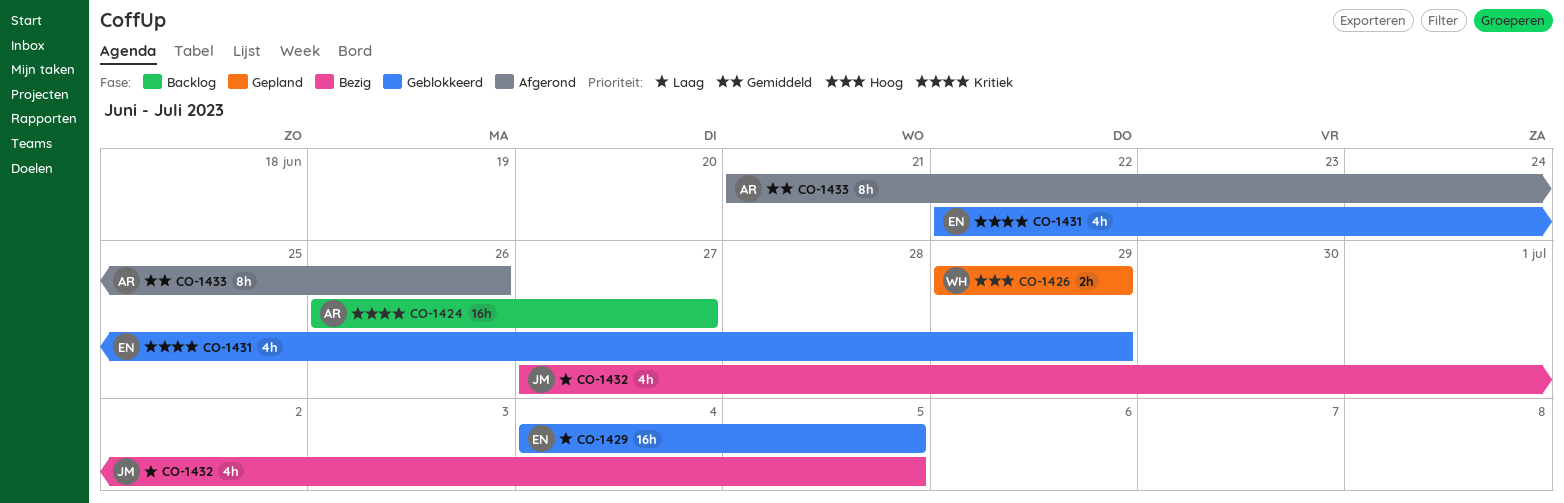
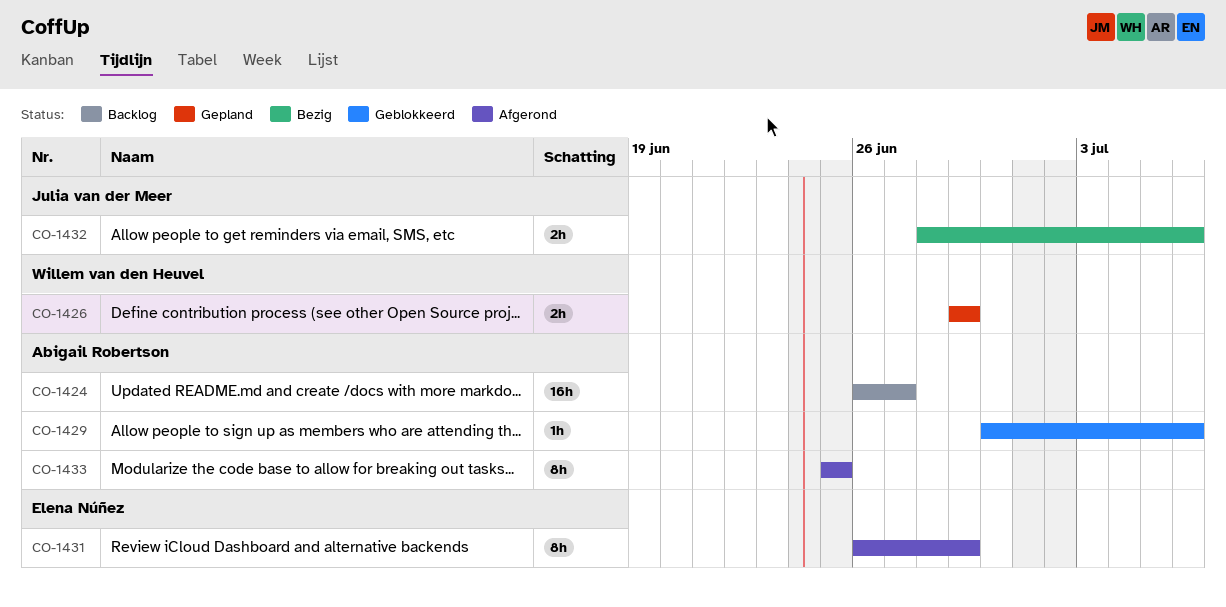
CO-1429, owner: Elena Núñez -> Abigail Robertson
CO-1429, estimate: 16h -> 1h
CO-1429, start: Jul 4 -> Jun 30
CO-1429, due: Jul 5 -> Jul 6
CO-1431, status: Geblokkeerd -> Afgerond
CO-1431, estimate: 4h -> 8h
CO-1431, start: Jun 22 -> Jun 26
CO-1432, estimate: 4h -> 2h
CO-1432, start: Jun 27 -> Jun 28
CO-1432, due: Jul 5 -> Jul 6
CO-1433, start: Jun 21 -> Jun 25
CO-1433, due: Jun 26 -> Jun 25

